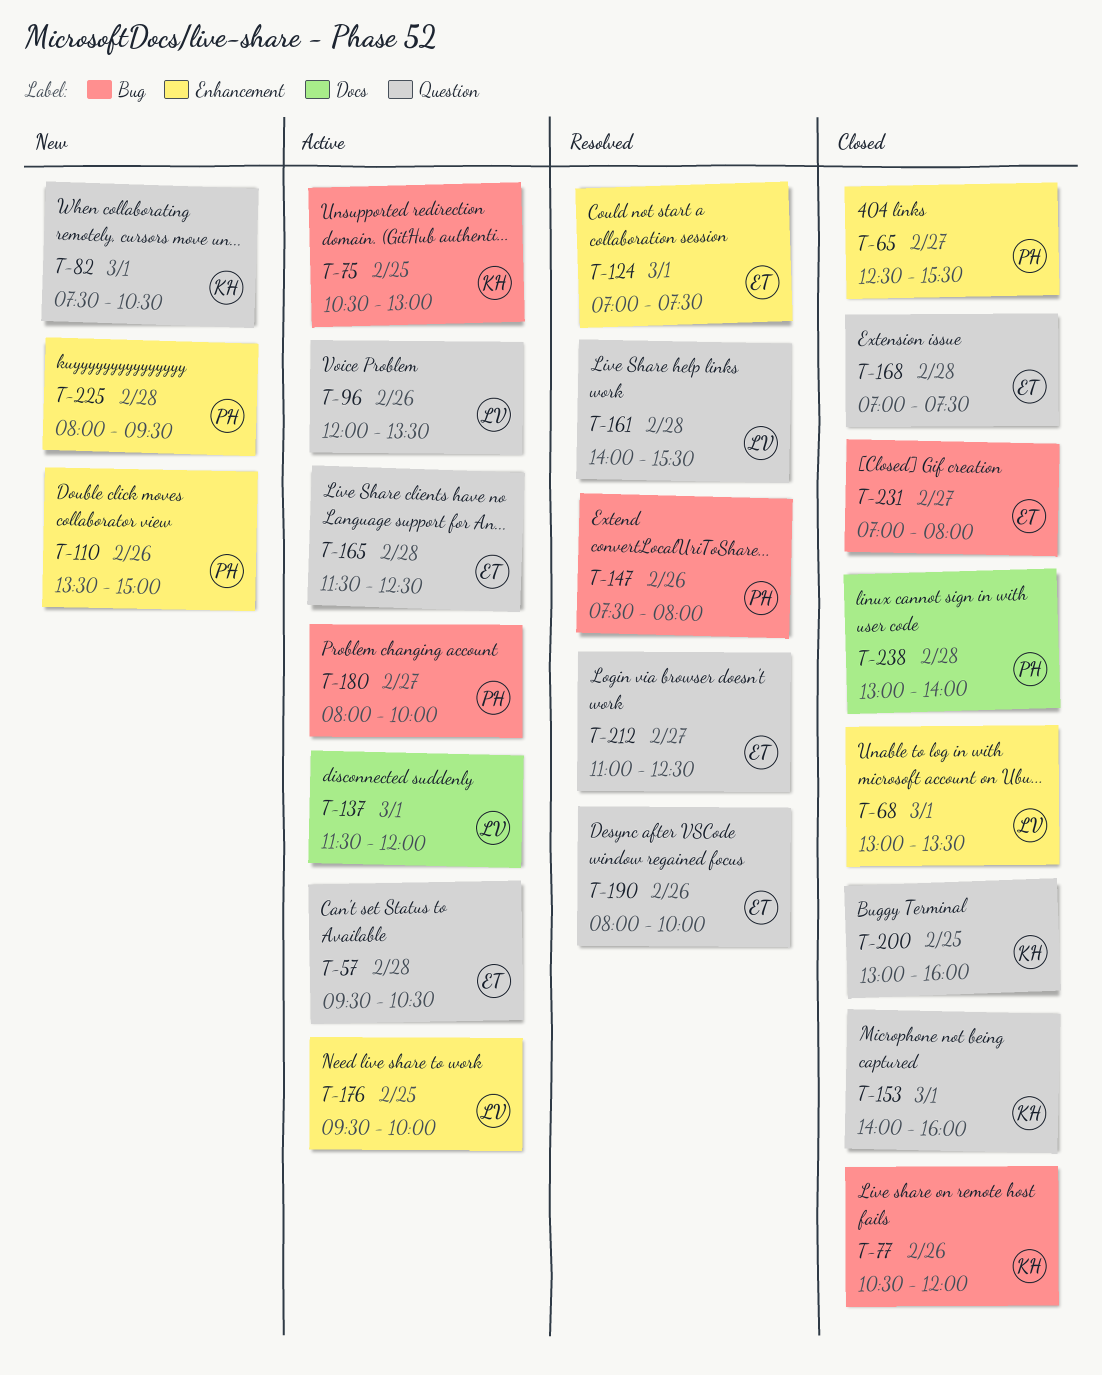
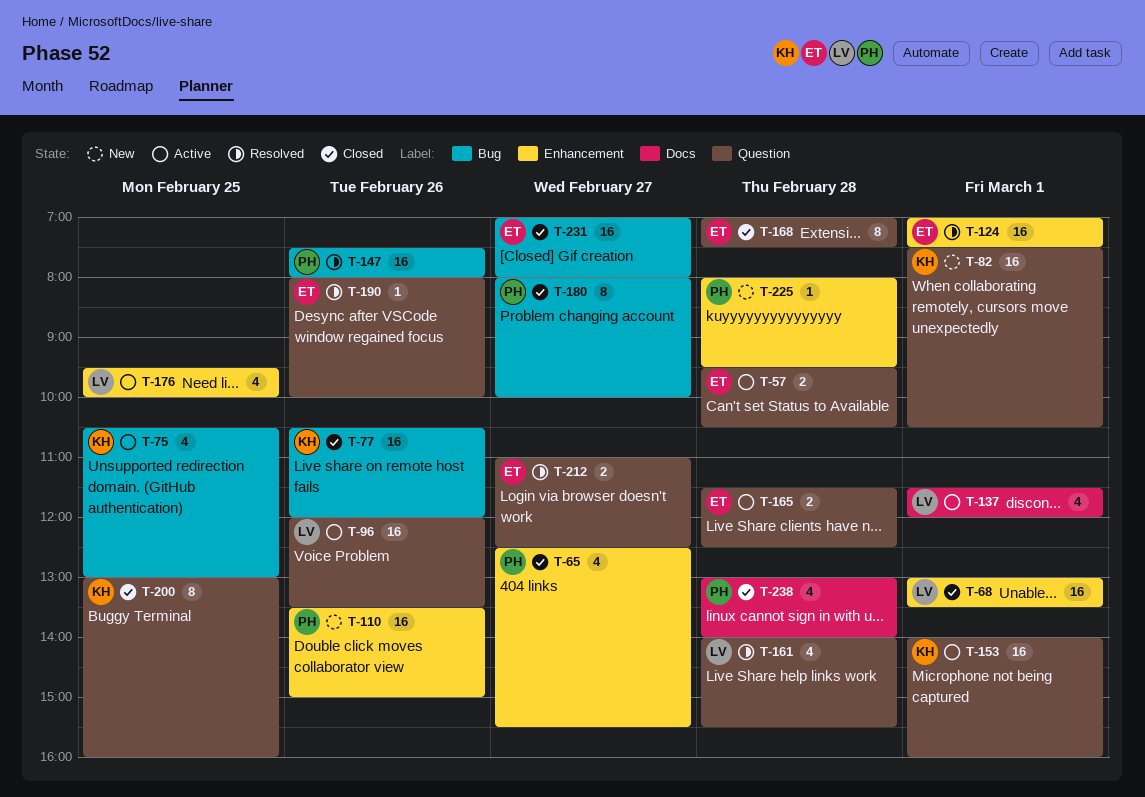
T-153, status: Closed -> Active
T-180, status: Active -> Closed

